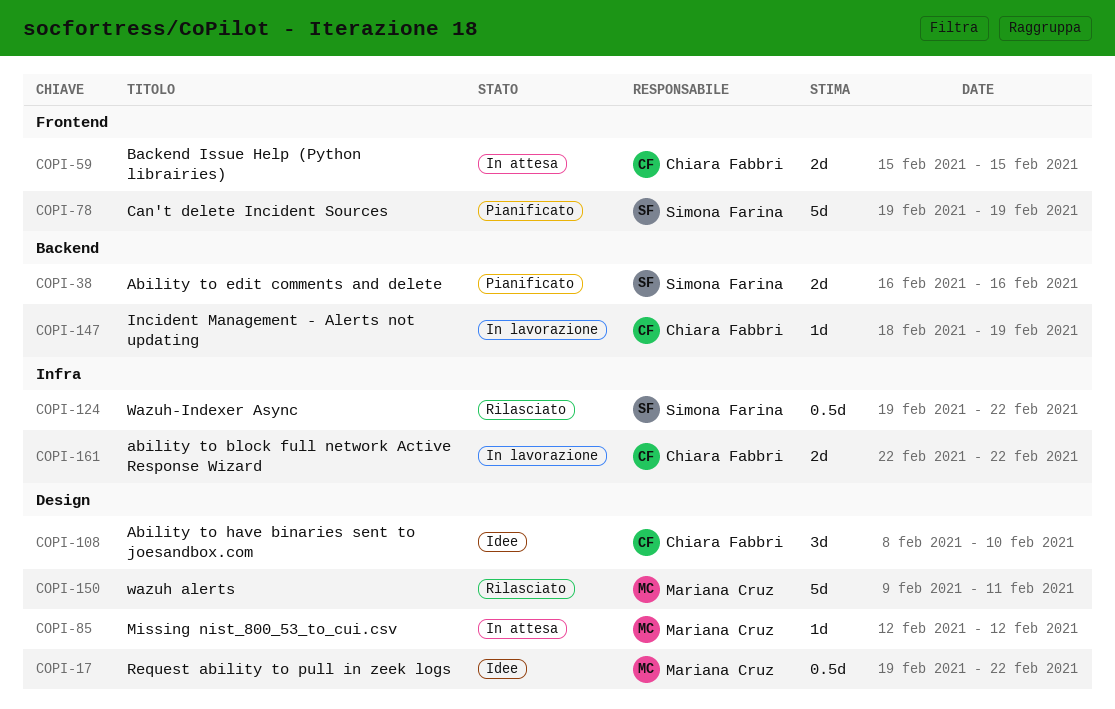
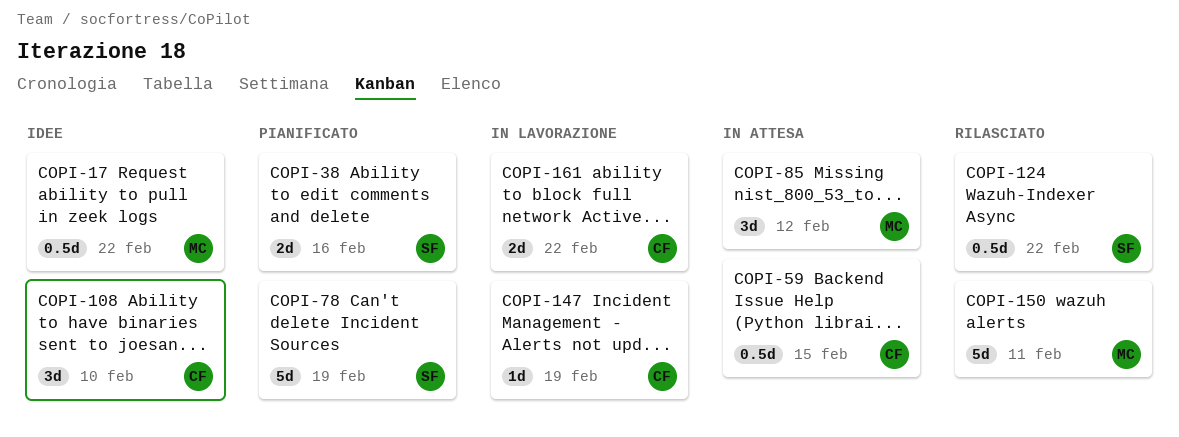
COPI-59, estimate: 2d -> 0.5d
COPI-85, estimate: 1d -> 3d

